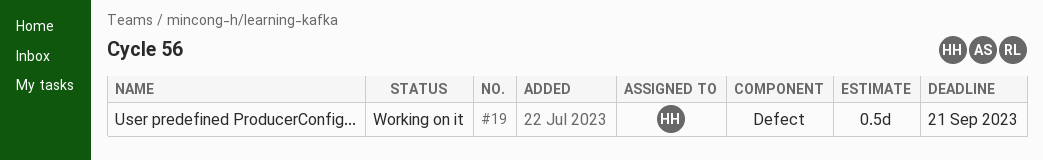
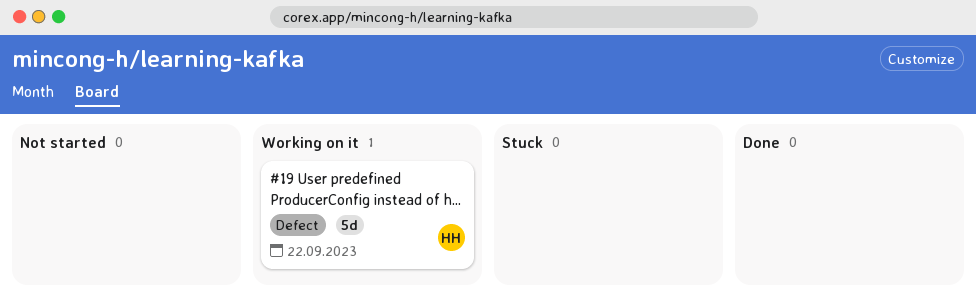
#19, estimate: 0.5d -> 5d
#19, due: Sep 21 -> Sep 22

